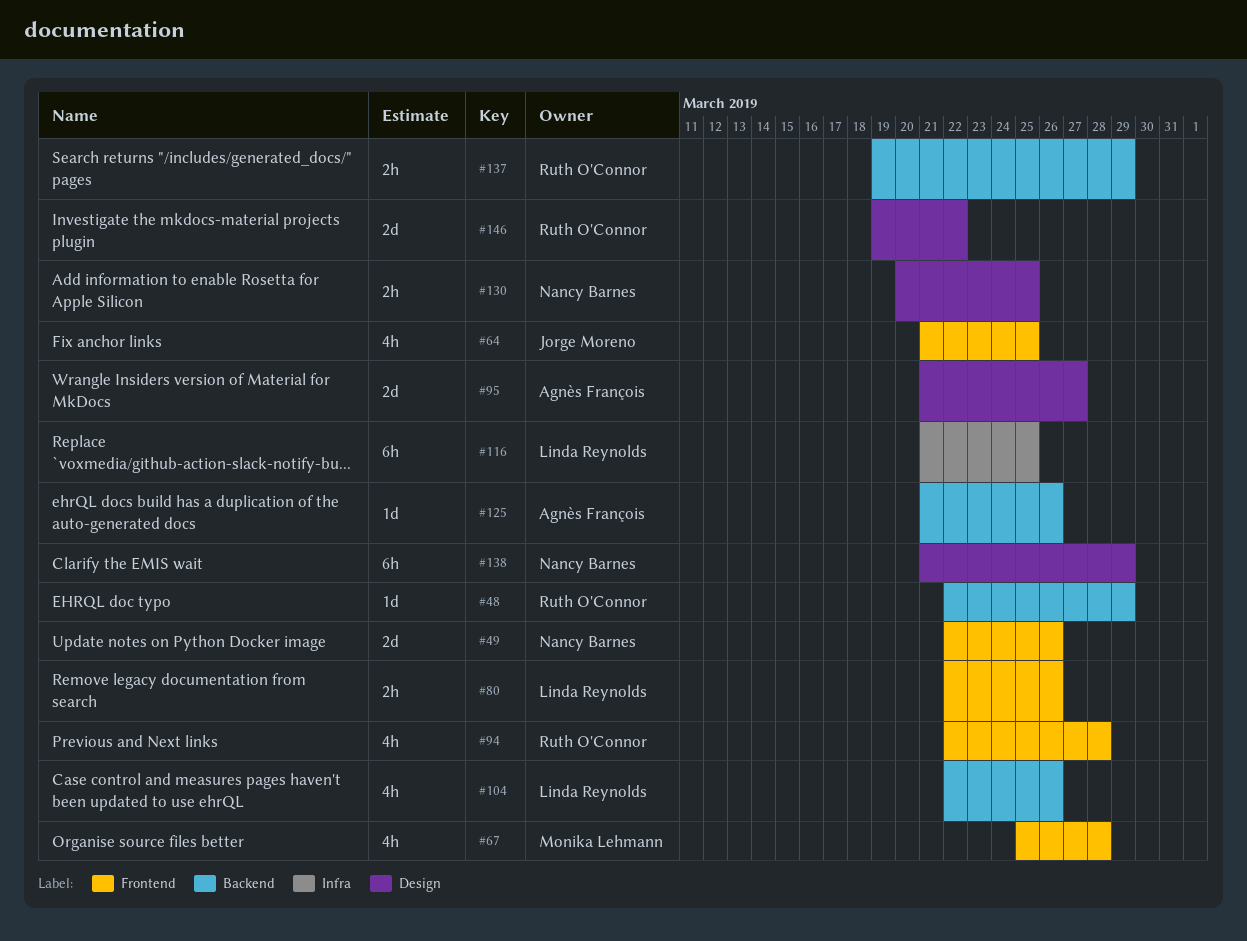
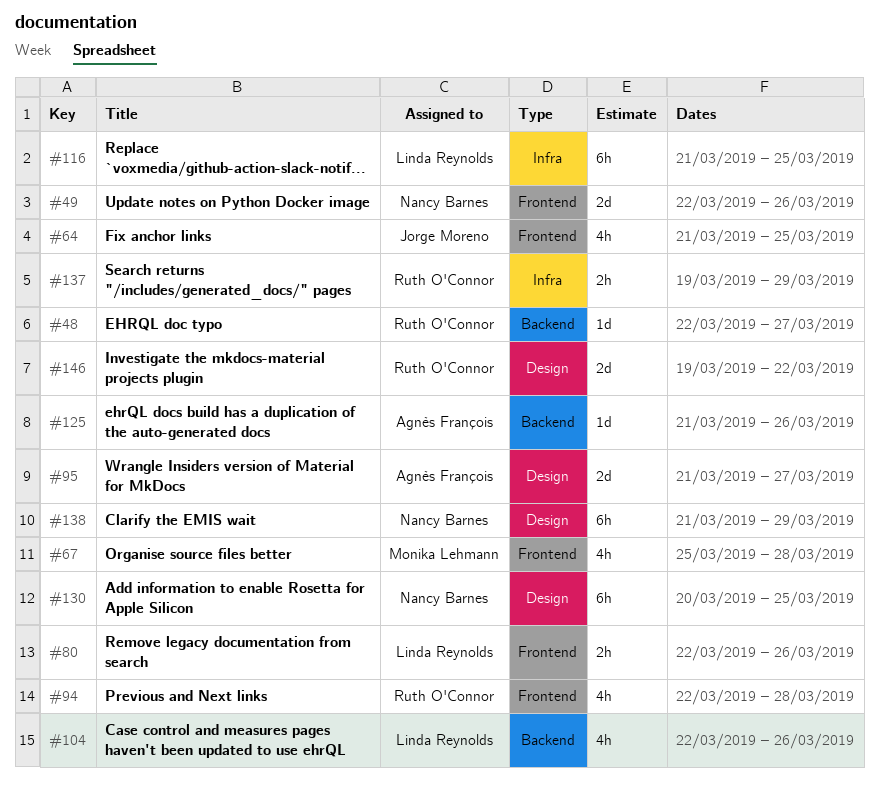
#48, due: Mar 29 -> Mar 27
#130, estimate: 2h -> 6h
#137, label: Backend -> Infra

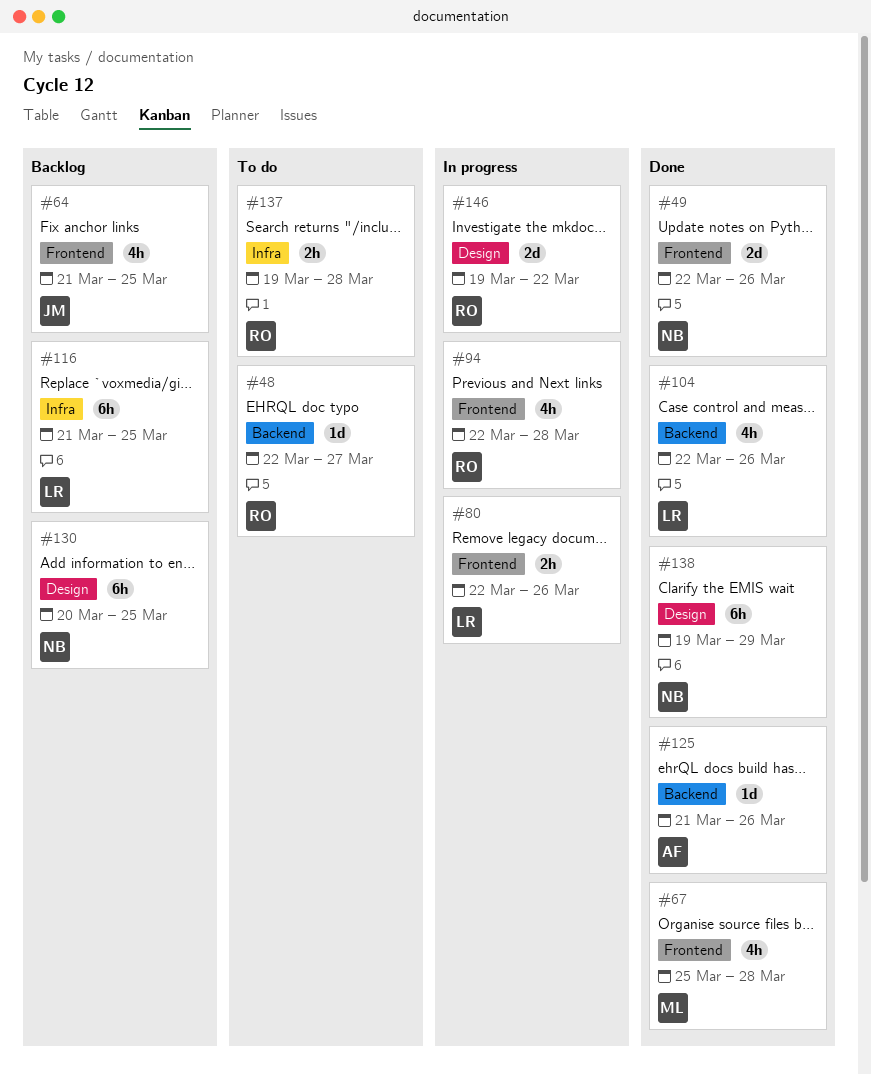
#95: present -> none
#137, due: Mar 29 -> Mar 28
#138, start: Mar 21 -> Mar 19

